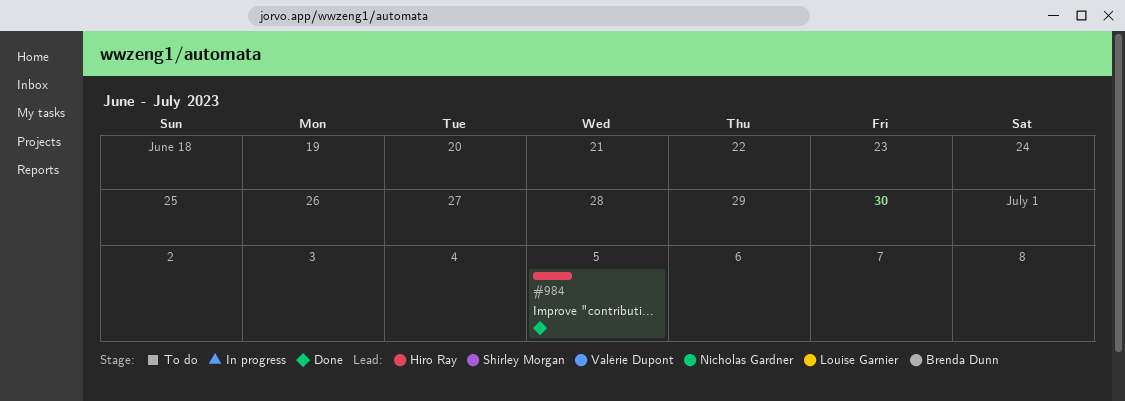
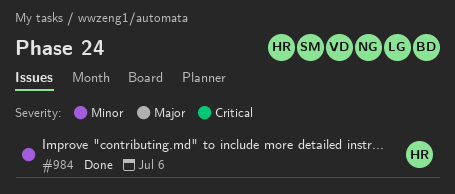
#984, due: Jul 5 -> Jul 6

